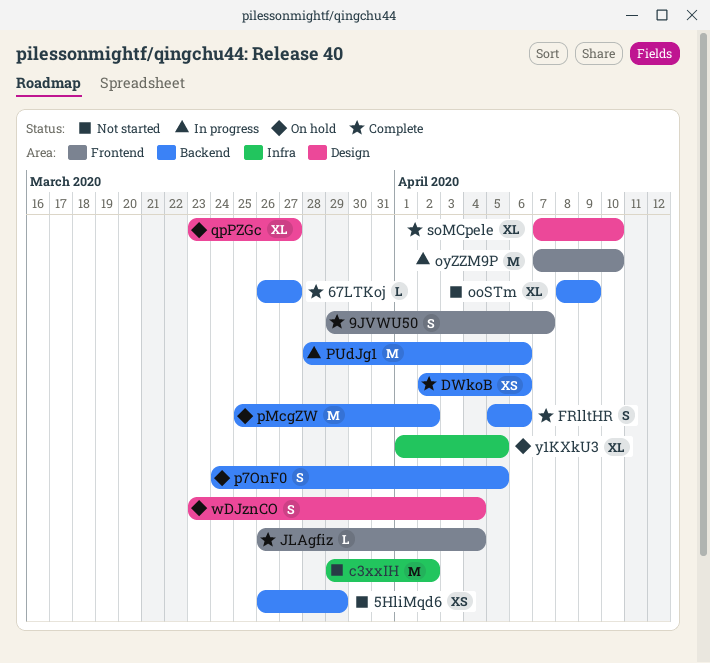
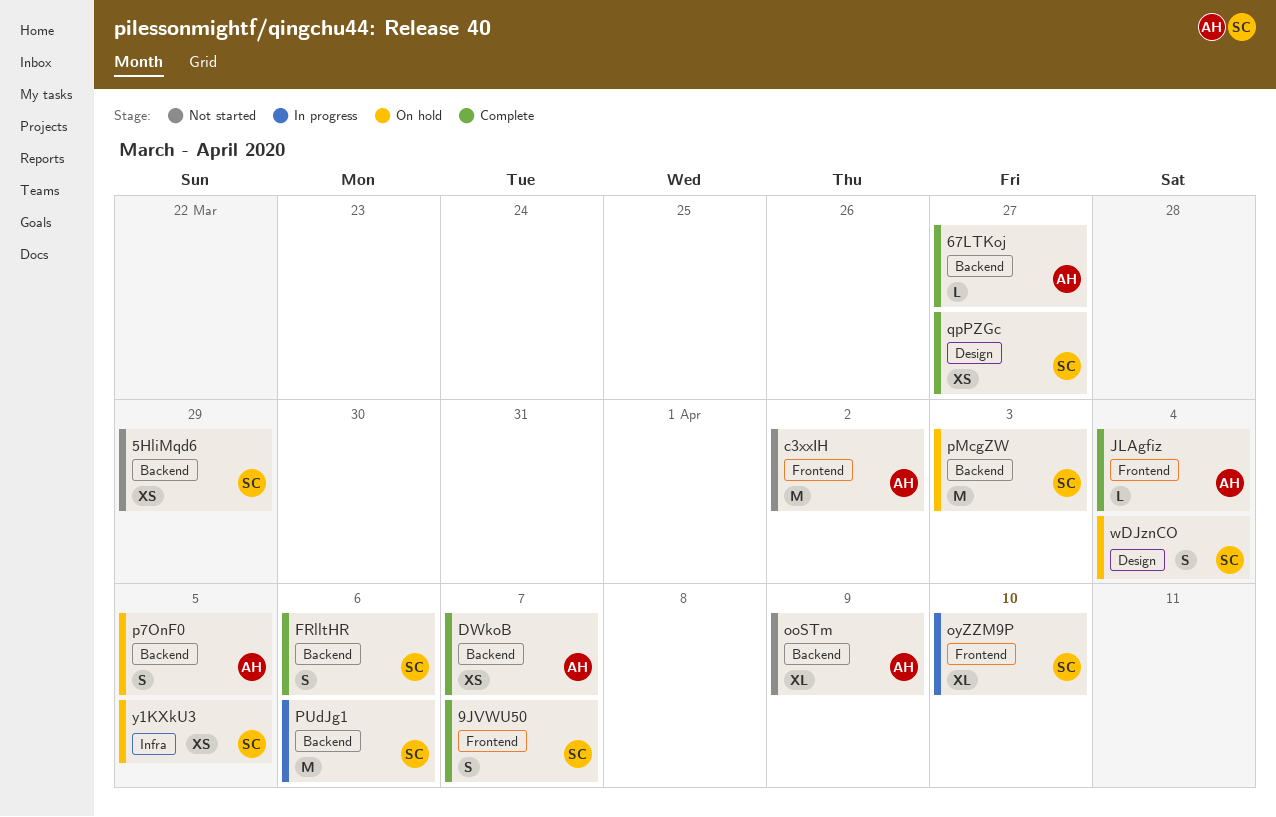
c3xxIH, label: Infra -> Frontend
DWkoB, due: Apr 6 -> Apr 7
oyZZM9P, estimate: M -> XL
pMcgZW, due: Apr 2 -> Apr 3
qpPZGc, status: On hold -> Complete
qpPZGc, estimate: XL -> XS
soMCpele: present -> none
y1KXkU3, estimate: XL -> XS

